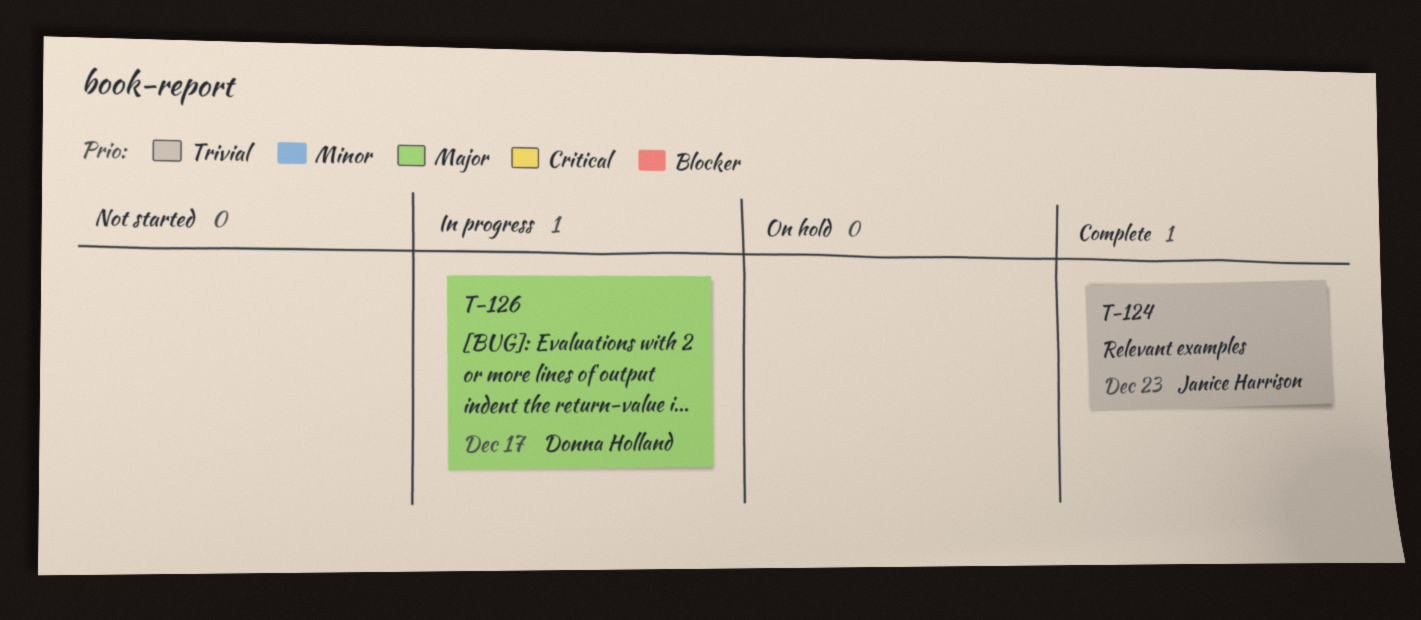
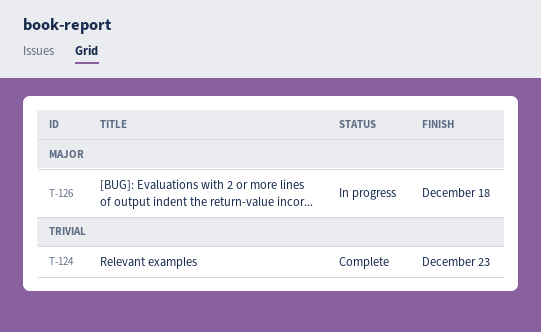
T-126, due: Dec 17 -> Dec 18

